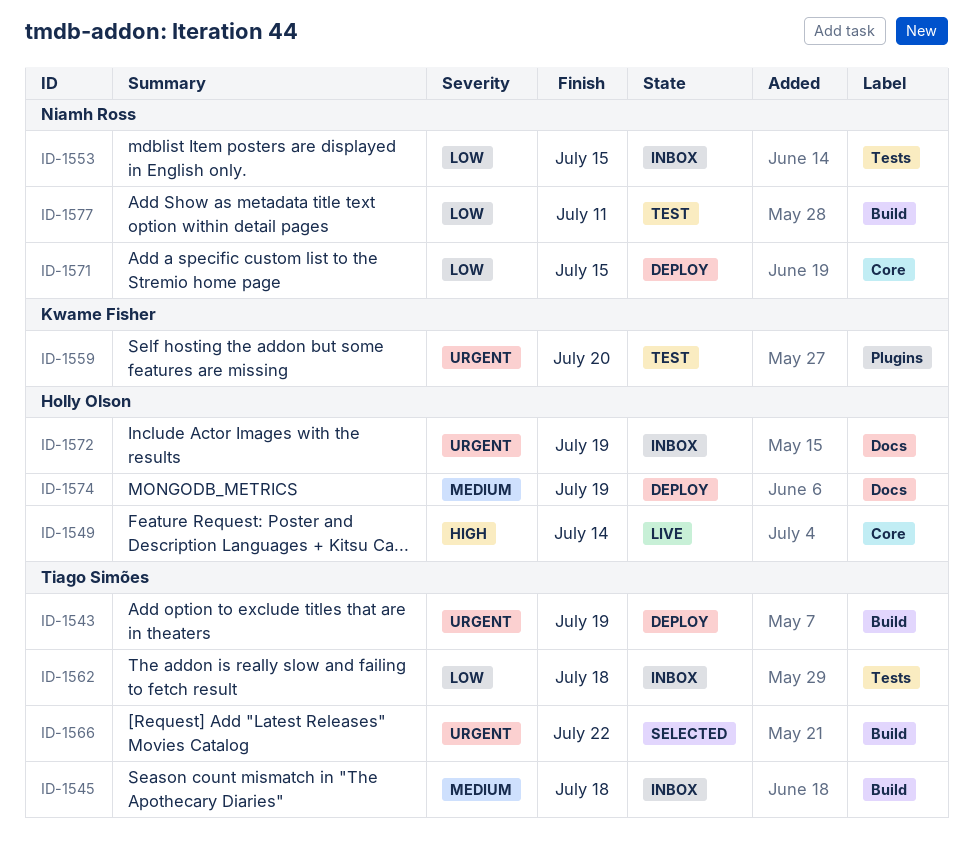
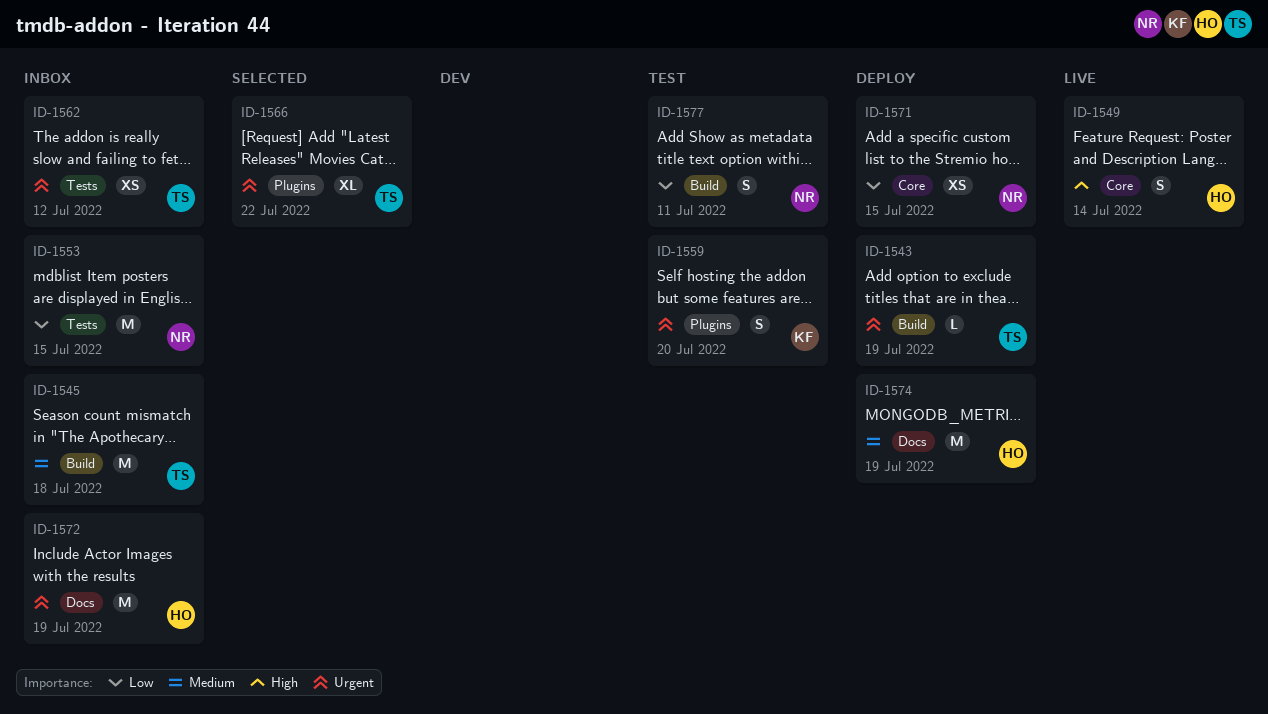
ID-1562, priority: Low -> Urgent
ID-1562, due: Jul 18 -> Jul 12
ID-1566, label: Build -> Plugins

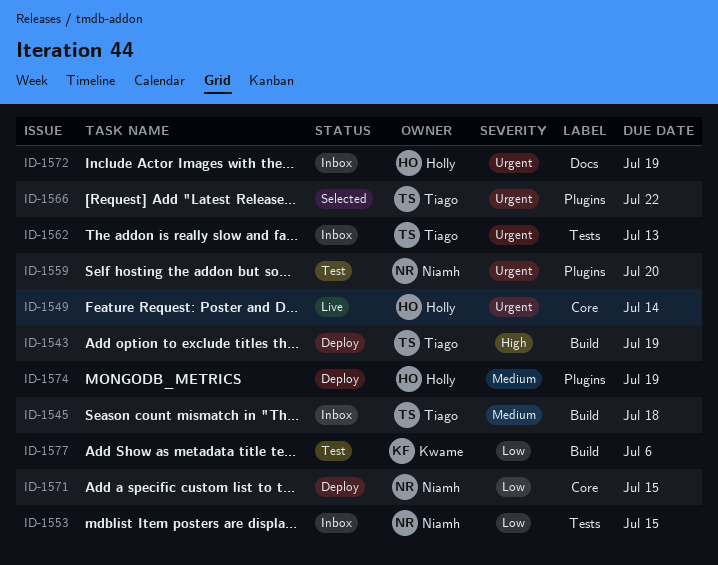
ID-1543, priority: Urgent -> High
ID-1549, priority: High -> Urgent
ID-1559, owner: Kwame -> Niamh
ID-1562, due: Jul 12 -> Jul 13
ID-1574, label: Docs -> Plugins
ID-1577, owner: Niamh -> Kwame
ID-1577, due: Jul 11 -> Jul 6

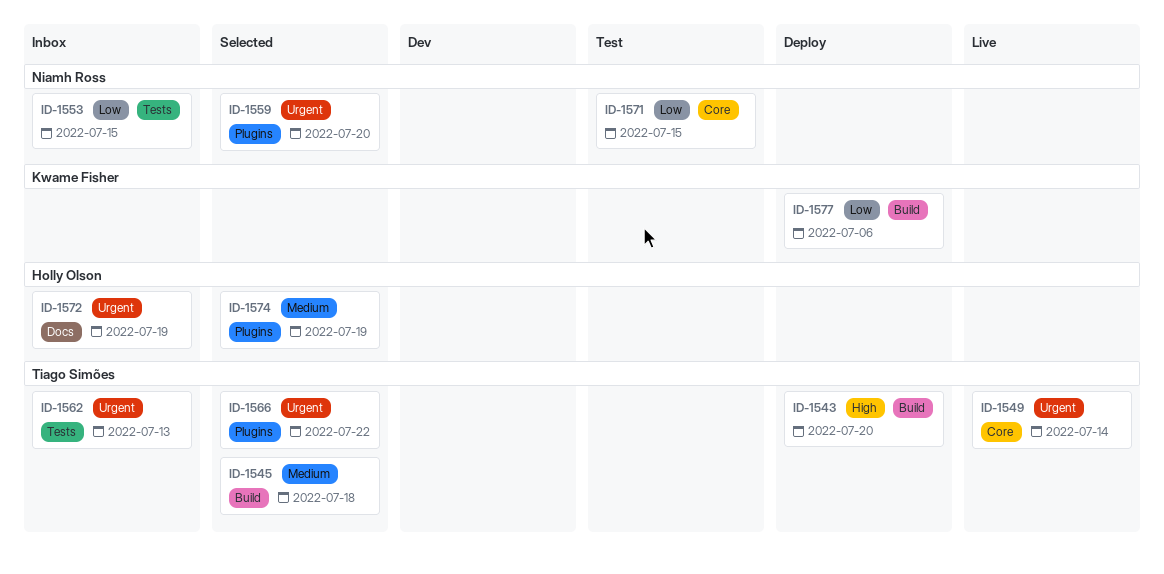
ID-1543, due: Jul 19 -> Jul 20
ID-1545, status: Inbox -> Selected
ID-1549, owner: Holly Olson -> Tiago Simões
ID-1559, status: Test -> Selected
ID-1571, status: Deploy -> Test
ID-1574, status: Deploy -> Selected
ID-1577, status: Test -> Deploy

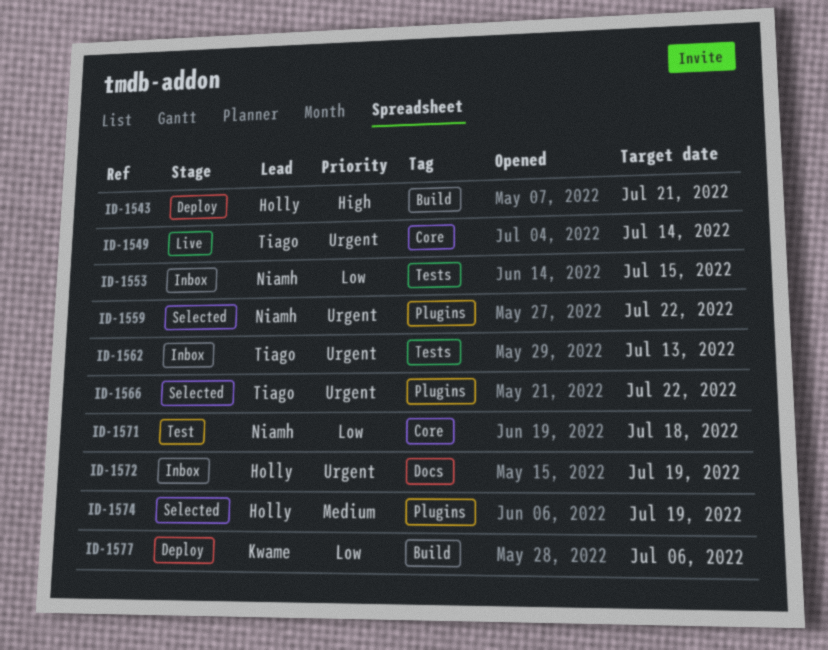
ID-1543, owner: Tiago Simões -> Holly Olson
ID-1543, due: Jul 20 -> Jul 21
ID-1545: present -> none
ID-1559, due: Jul 20 -> Jul 22
ID-1571, due: Jul 15 -> Jul 18

